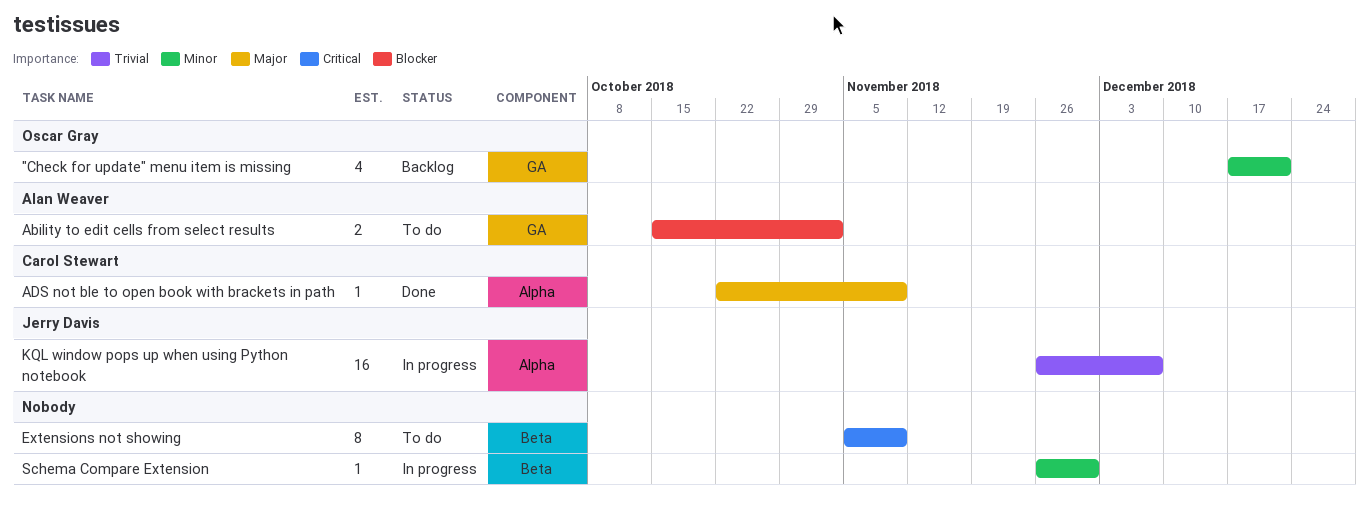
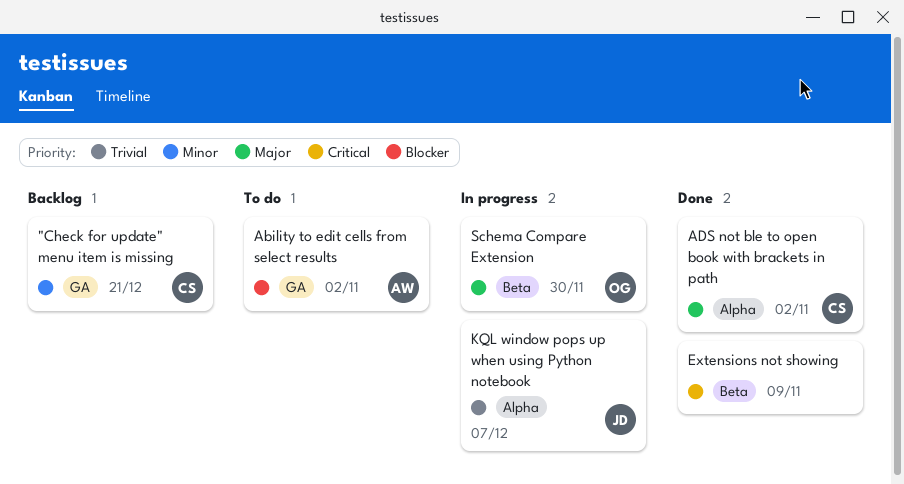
"Check for update" menu item is missing, owner: Oscar Gray -> Carol Stewart
ADS not ble to open book with brackets in path, due: Nov 9 -> Nov 2
Extensions not showing, status: To do -> Done
Schema Compare Extension, owner: none -> Oscar Gray
Schema Compare Extension, priority: Minor -> Major

